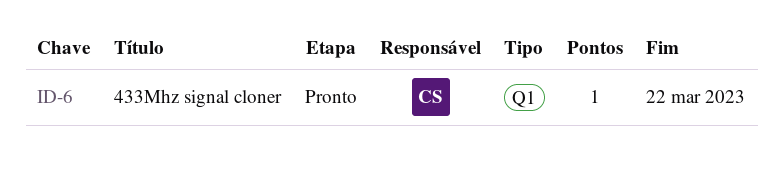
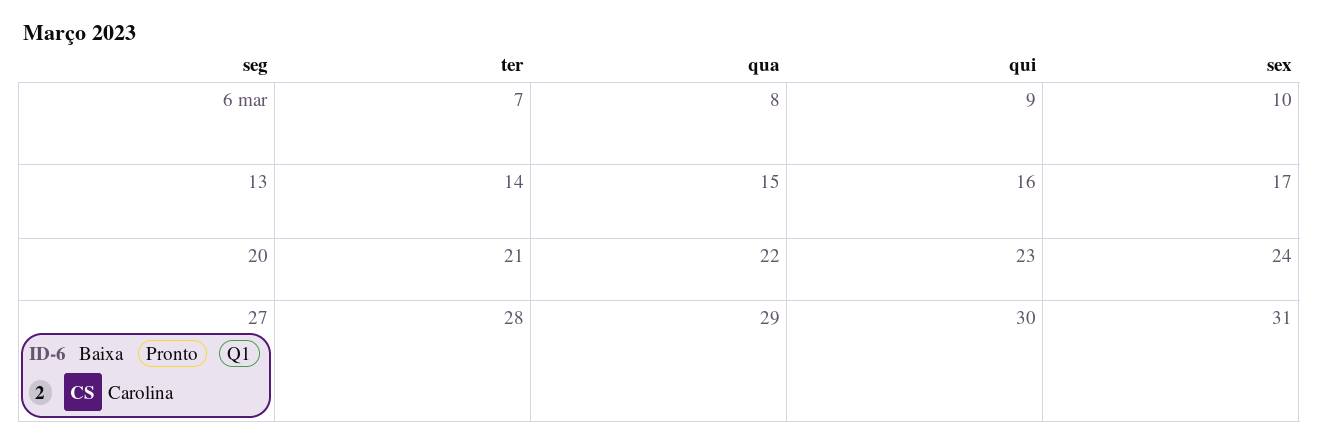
ID-6, estimate: 1 -> 2
ID-6, due: Mar 22 -> Mar 27

